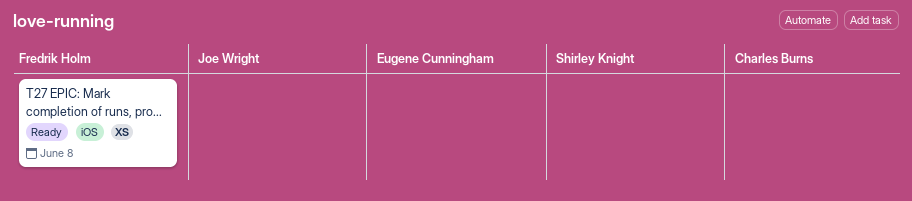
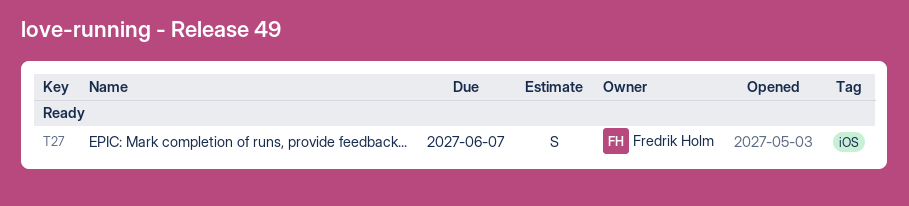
T27, estimate: XS -> S
T27, due: Jun 8 -> Jun 7

